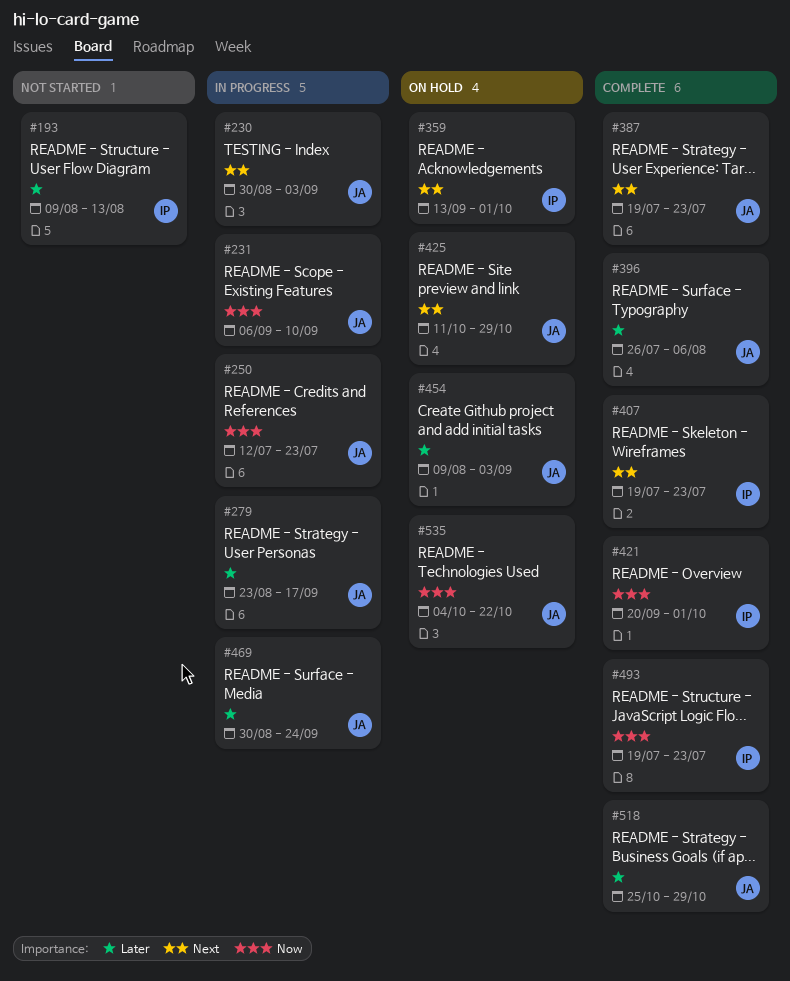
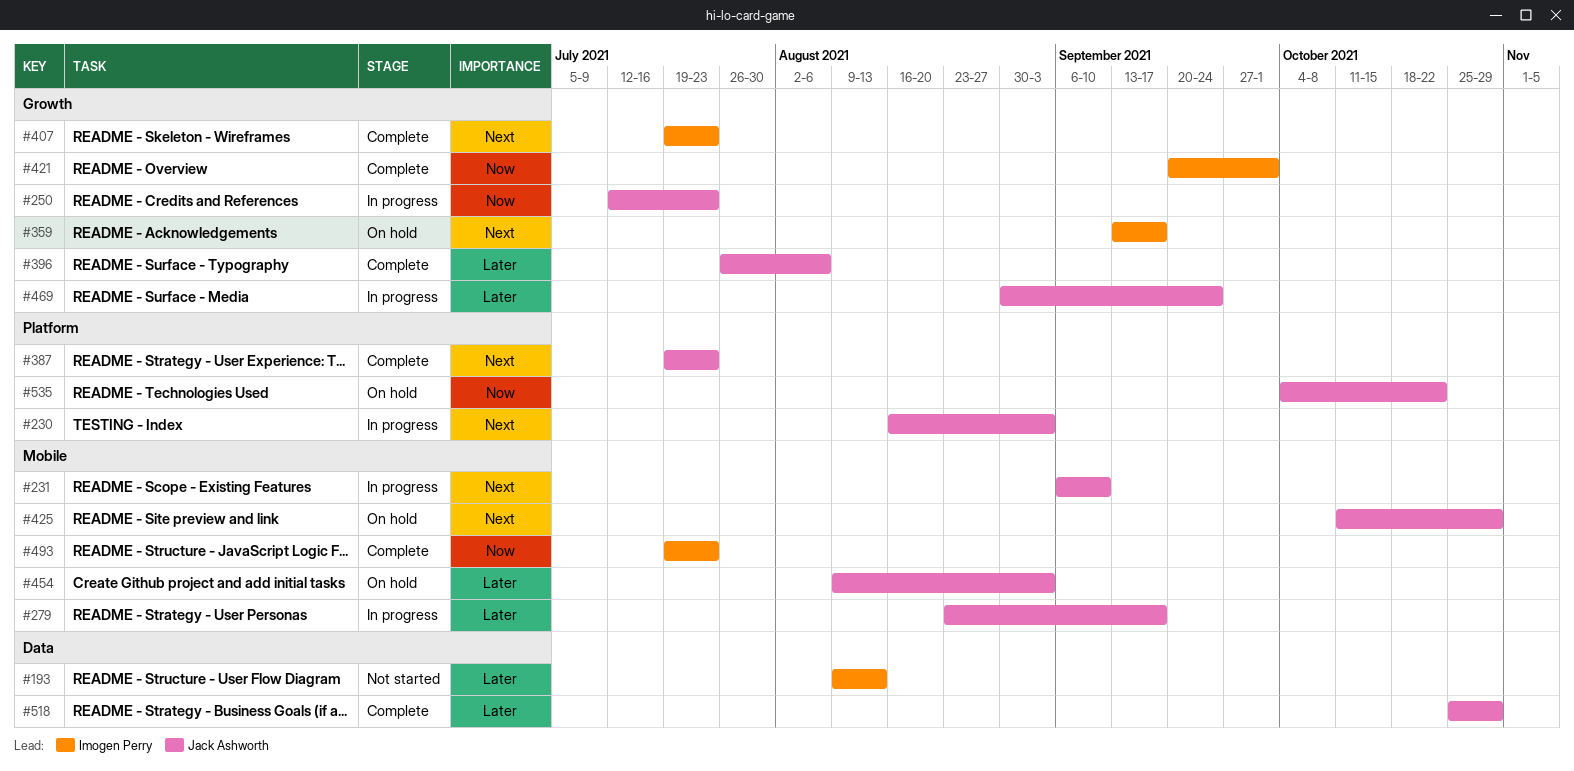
#230, start: Aug 30 -> Aug 16
#231, priority: Now -> Next
#359, due: Oct 1 -> Sep 17

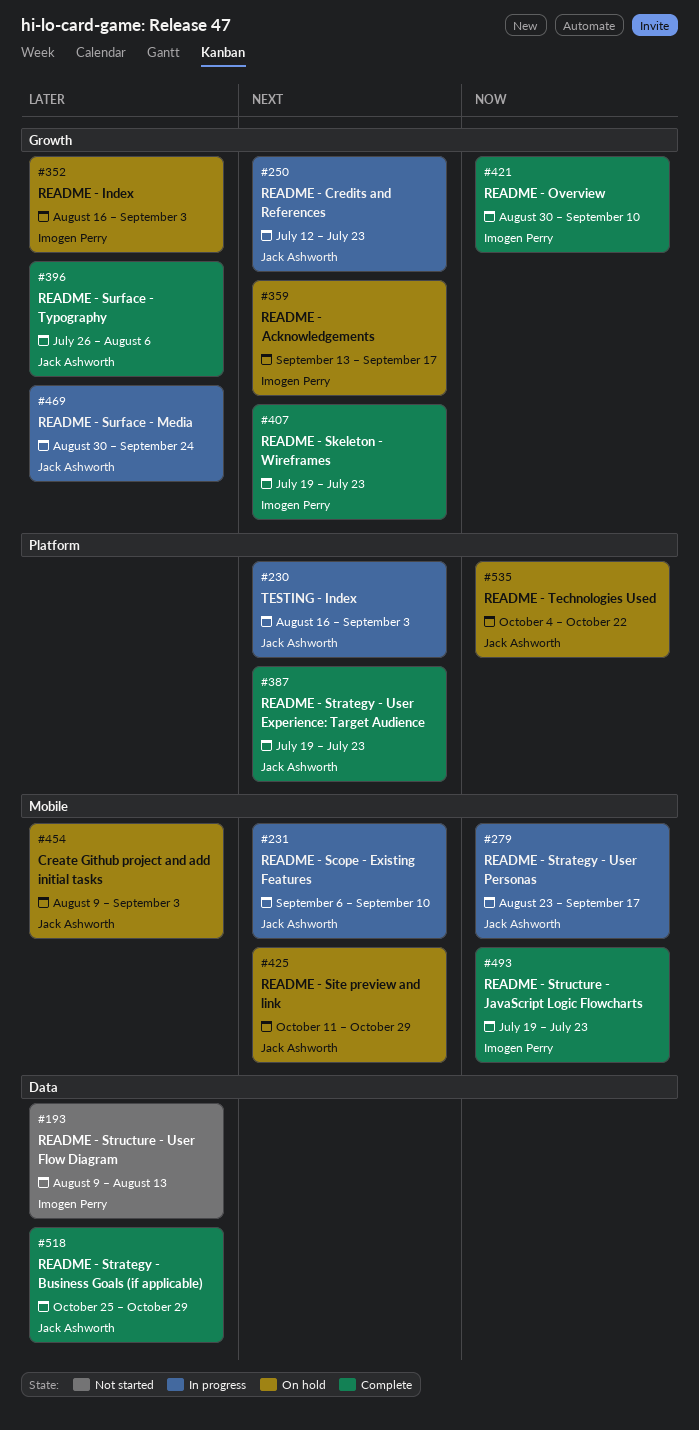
#250, priority: Now -> Next
#279, priority: Later -> Now
#352: none -> present
#421, start: Sep 20 -> Aug 30
#421, due: Oct 1 -> Sep 10

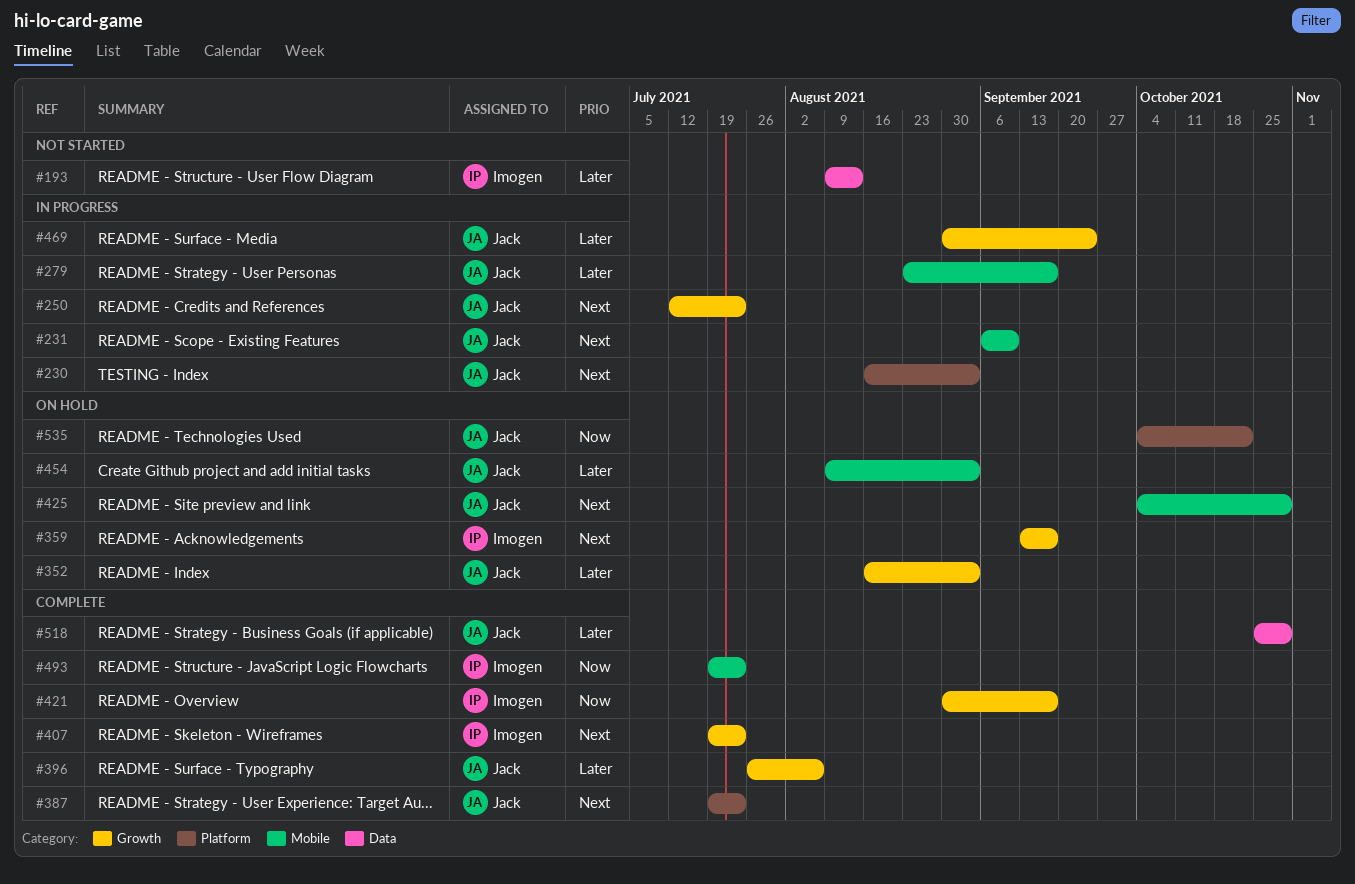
#279, priority: Now -> Later
#352, owner: Imogen Perry -> Jack Ashworth
#421, due: Sep 10 -> Sep 17
#425, start: Oct 11 -> Oct 4

